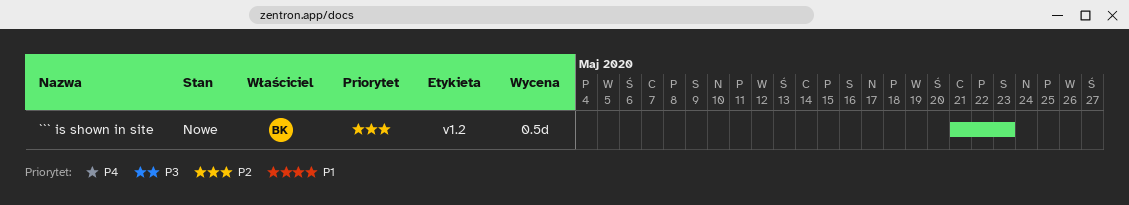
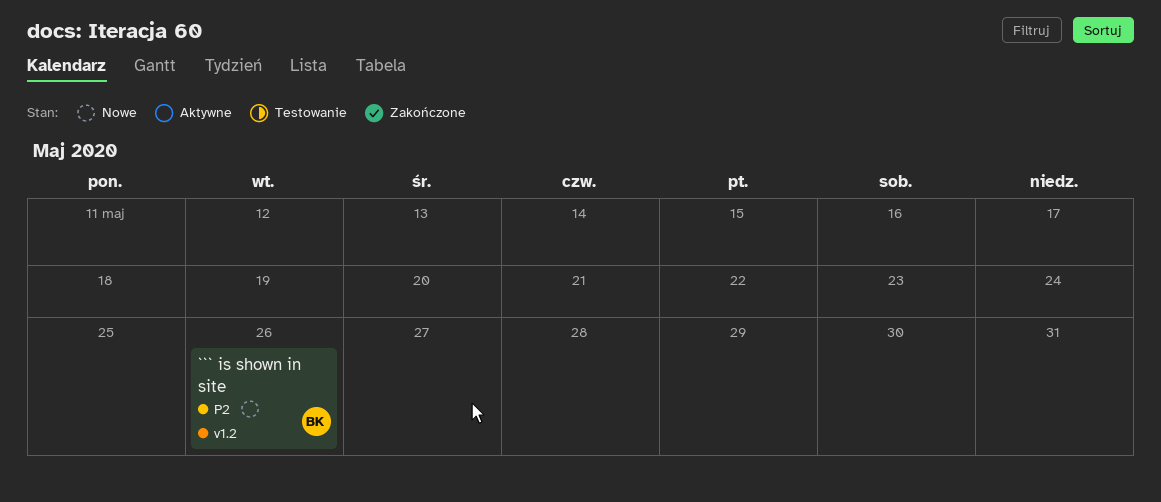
``` is shown in site, due: May 23 -> May 26

